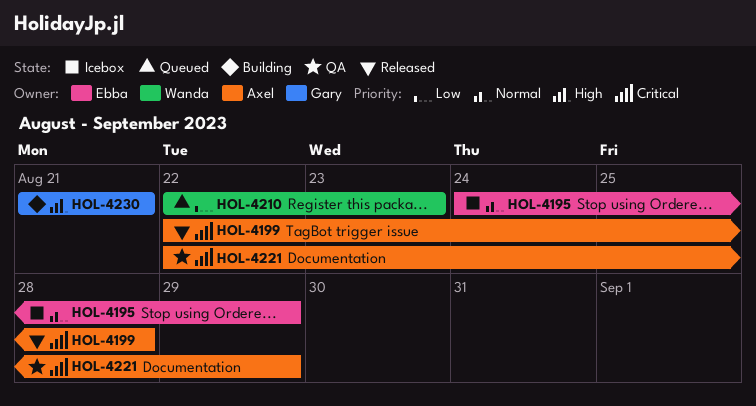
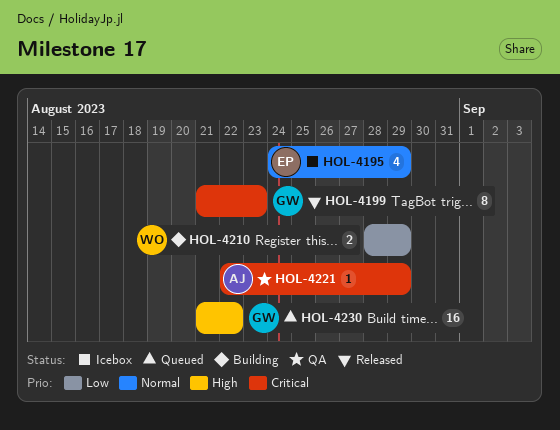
HOL-4199, owner: Axel -> Gary
HOL-4199, start: Aug 22 -> Aug 21
HOL-4199, due: Aug 28 -> Aug 23
HOL-4210, status: Queued -> Building
HOL-4210, start: Aug 22 -> Aug 28
HOL-4210, due: Aug 23 -> Aug 29
HOL-4230, status: Building -> Queued
HOL-4230, due: Aug 21 -> Aug 22

